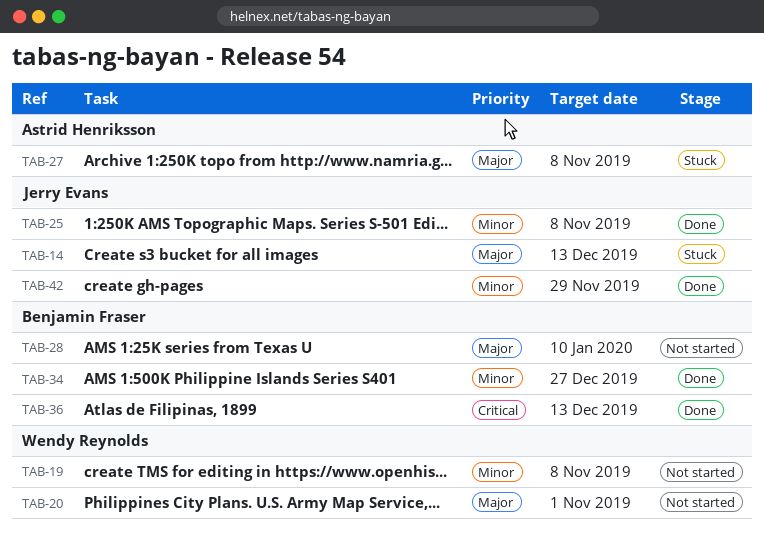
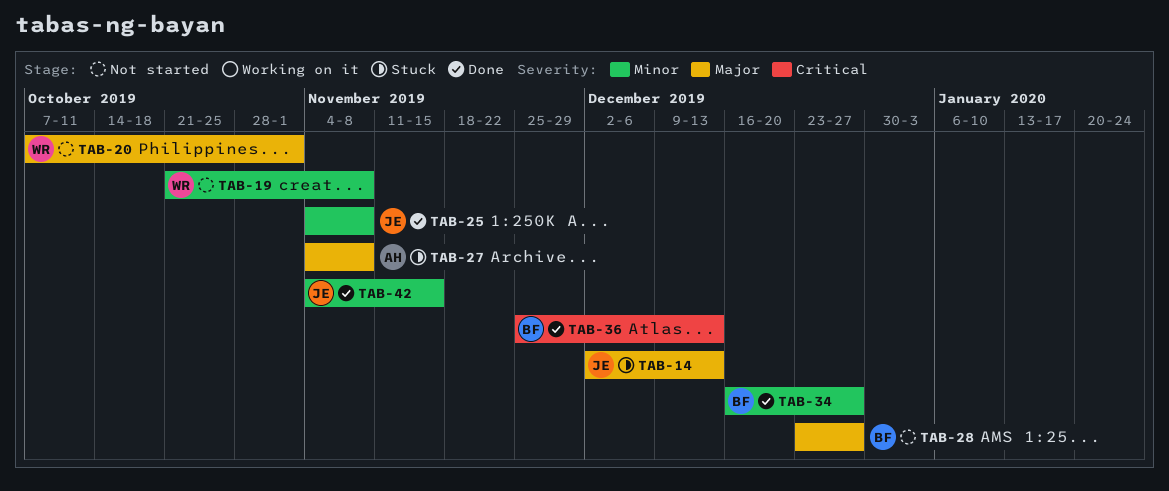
TAB-28, due: Jan 10 -> Dec 27
TAB-42, due: Nov 29 -> Nov 15

